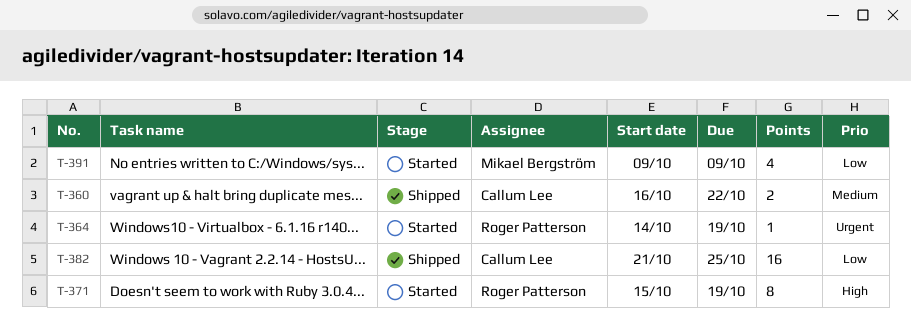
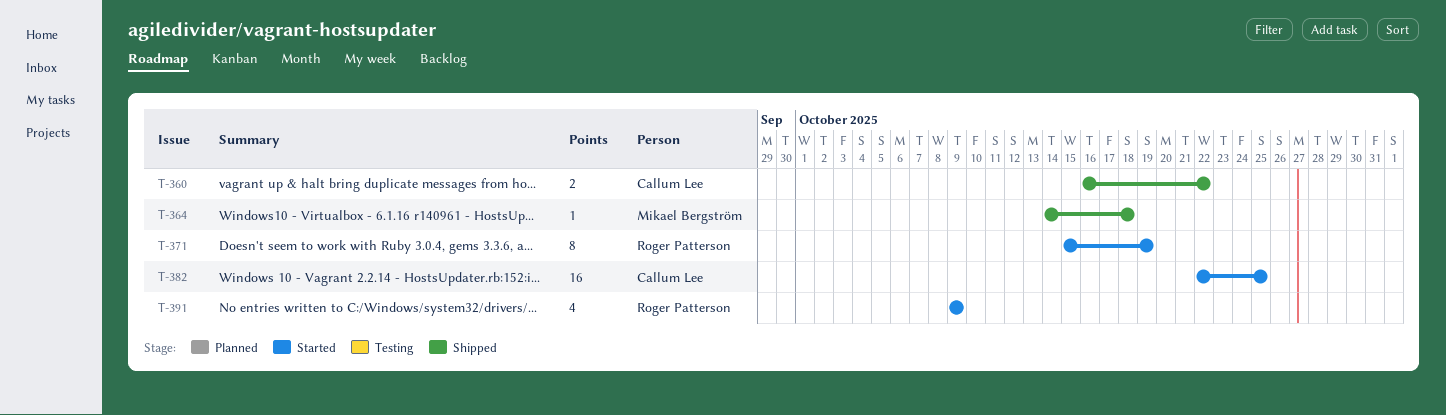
T-364, status: Started -> Shipped
T-364, owner: Roger Patterson -> Mikael Bergström
T-364, due: Oct 19 -> Oct 18
T-382, status: Shipped -> Started
T-382, start: Oct 21 -> Oct 22
T-391, owner: Mikael Bergström -> Roger Patterson

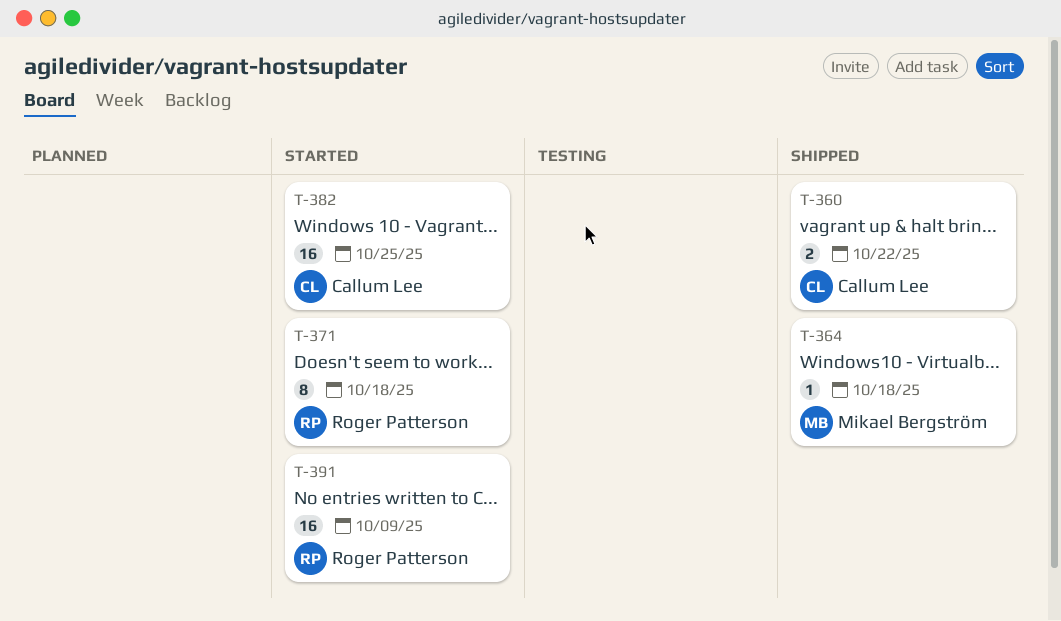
T-371, due: Oct 19 -> Oct 18
T-391, estimate: 4 -> 16

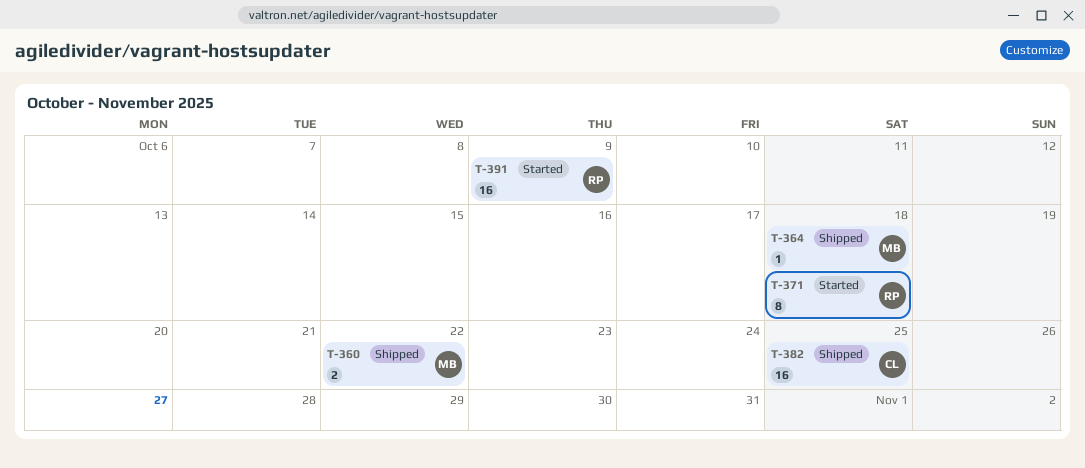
T-360, owner: Callum Lee -> Mikael Bergström
T-382, status: Started -> Shipped

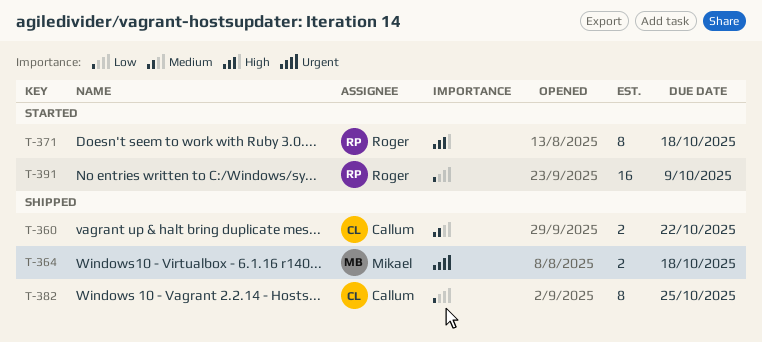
T-360, owner: Mikael -> Callum
T-364, estimate: 1 -> 2
T-382, estimate: 16 -> 8

